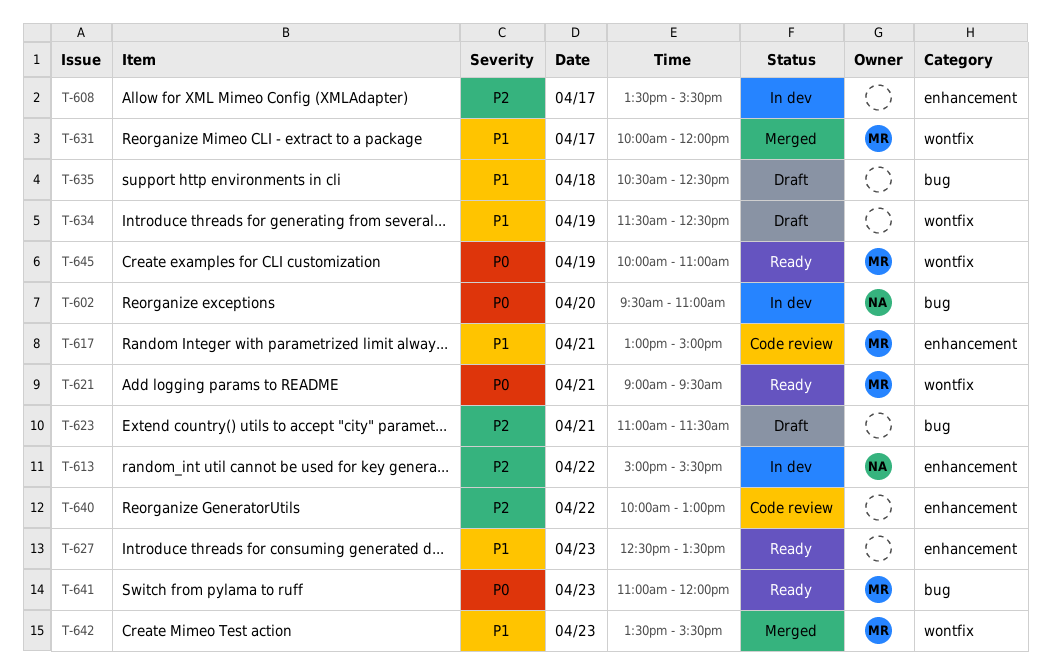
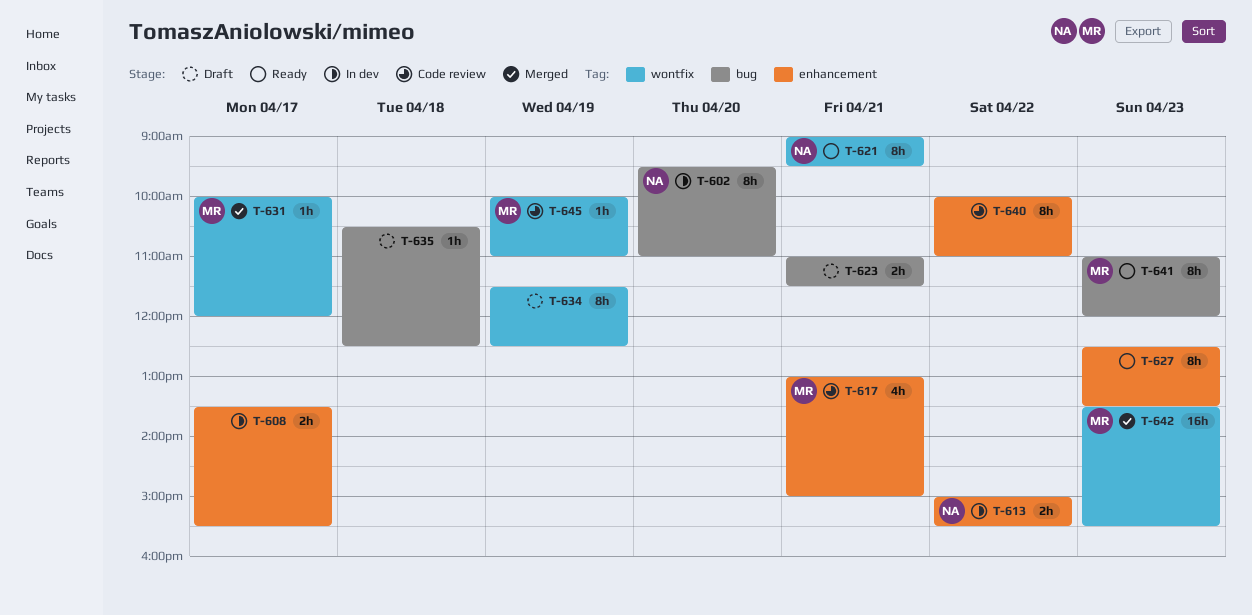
T-621, owner: MR -> NA
T-640, ends: 13:00 -> 11:00
T-645, status: Ready -> Code review

